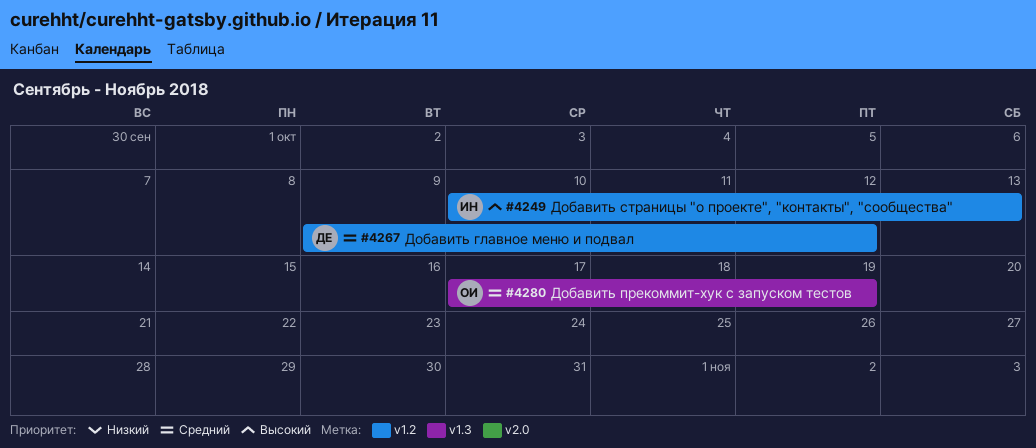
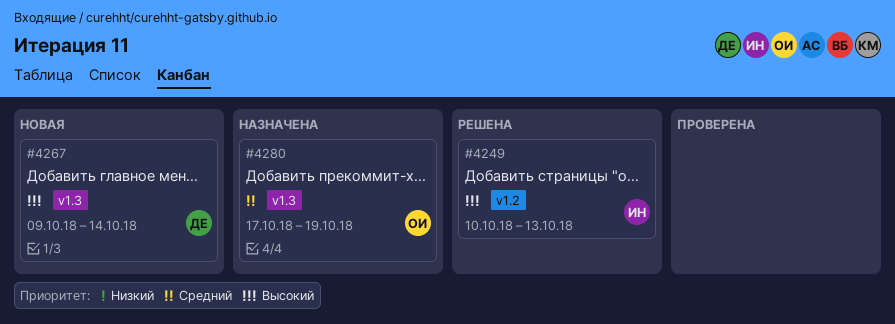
#4267, priority: Средний -> Высокий
#4267, label: v1.2 -> v1.3
#4267, due: Oct 12 -> Oct 14

